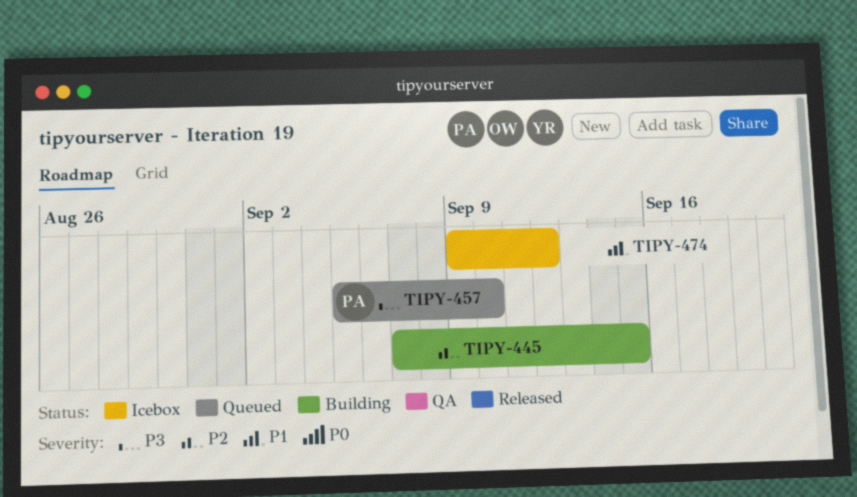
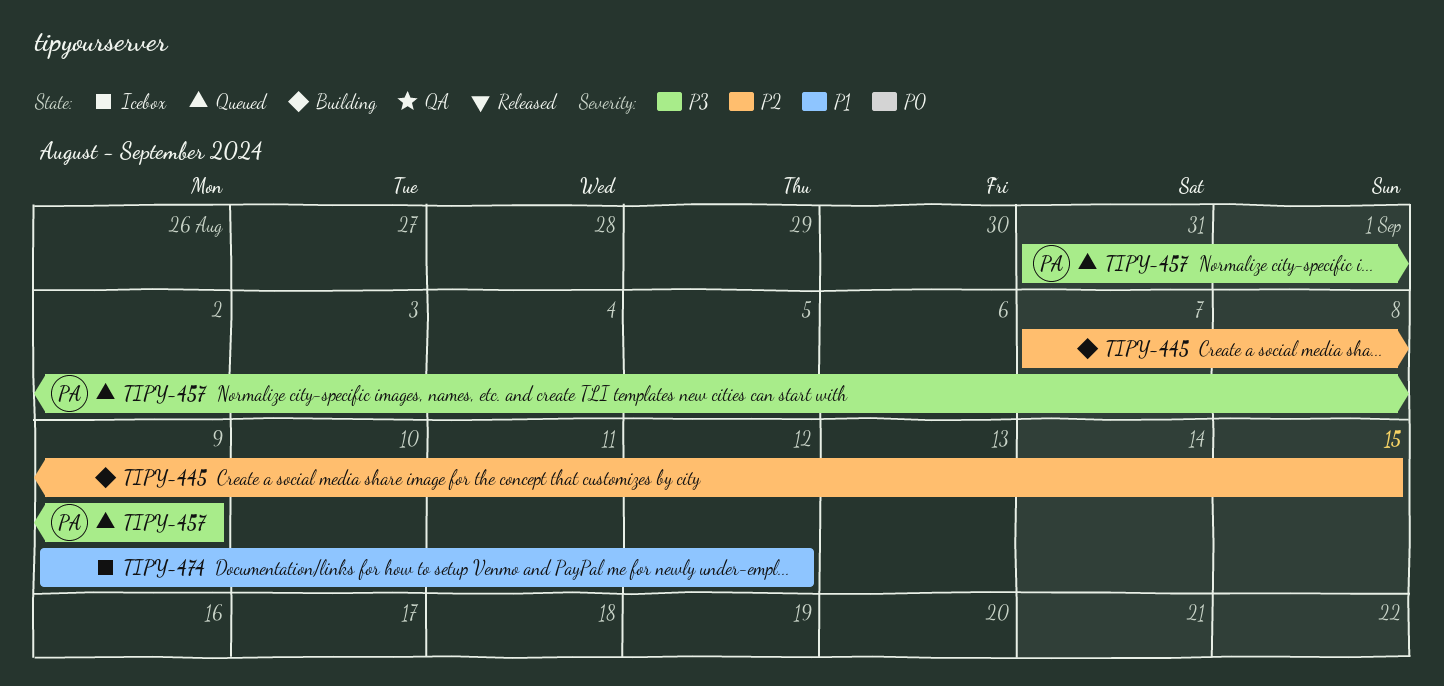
TIPY-457, start: Sep 5 -> Aug 31
TIPY-457, due: Sep 10 -> Sep 9

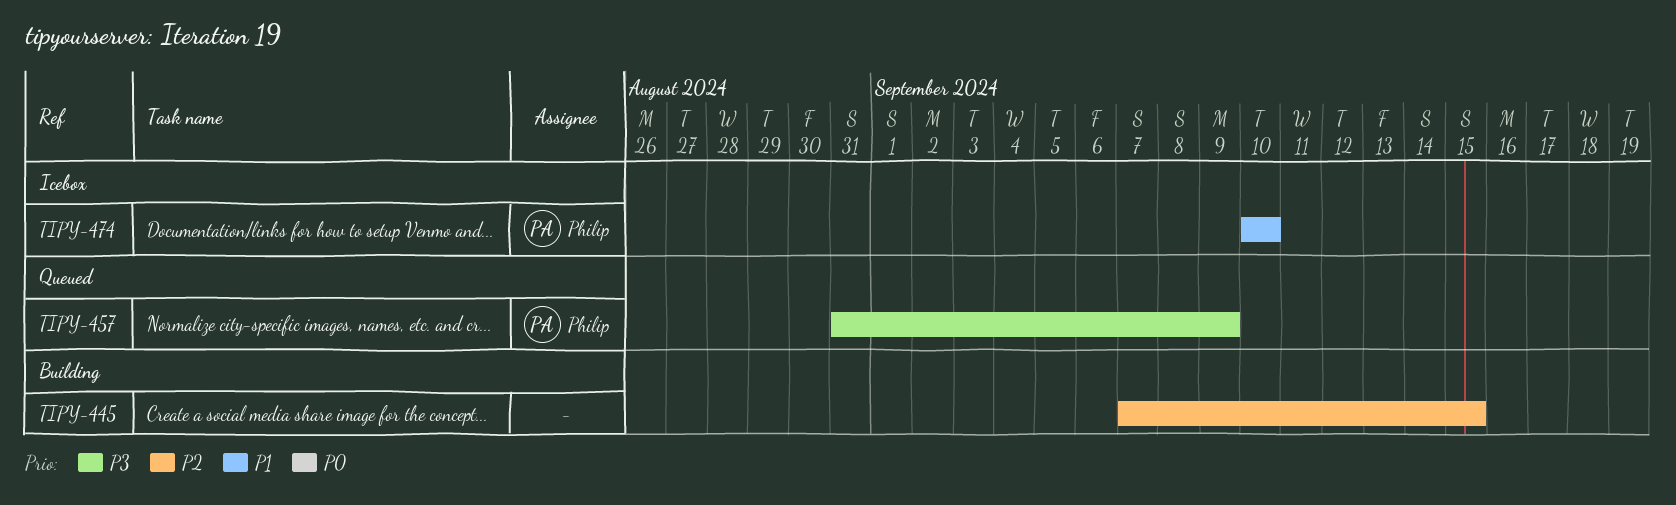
TIPY-474, owner: none -> Philip
TIPY-474, start: Sep 9 -> Sep 10
TIPY-474, due: Sep 12 -> Sep 10

